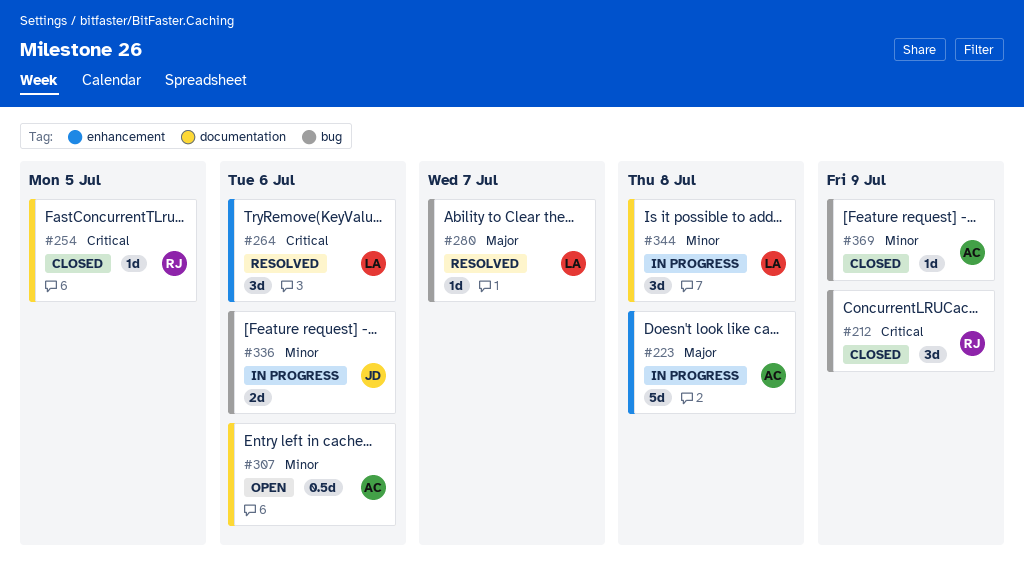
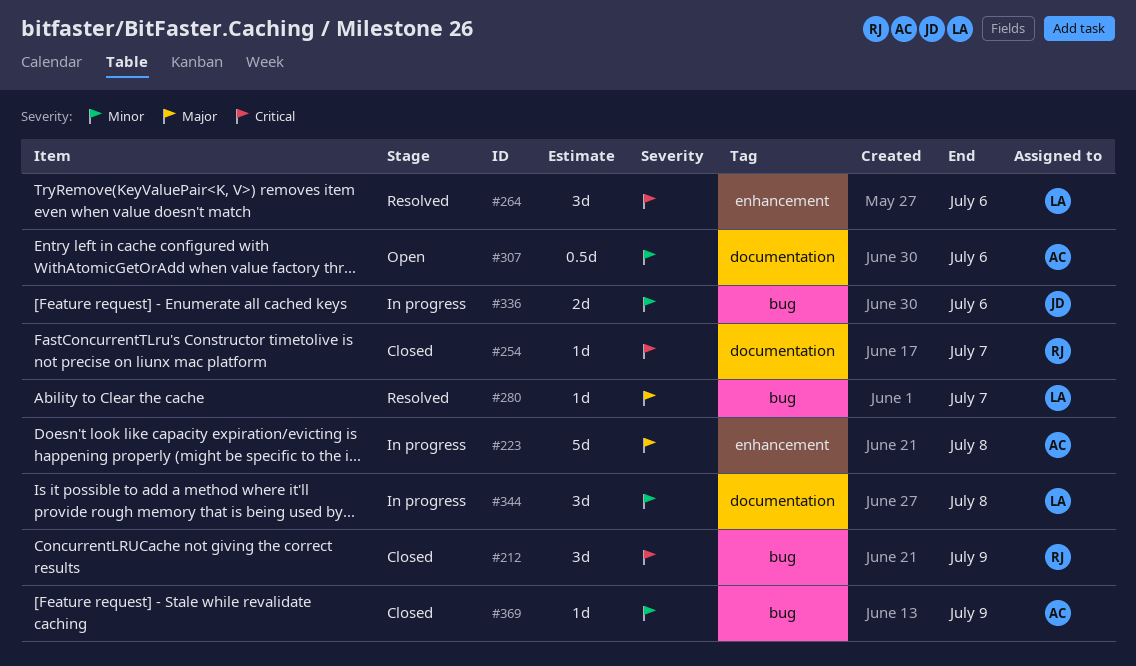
#254, due: Jul 5 -> Jul 7

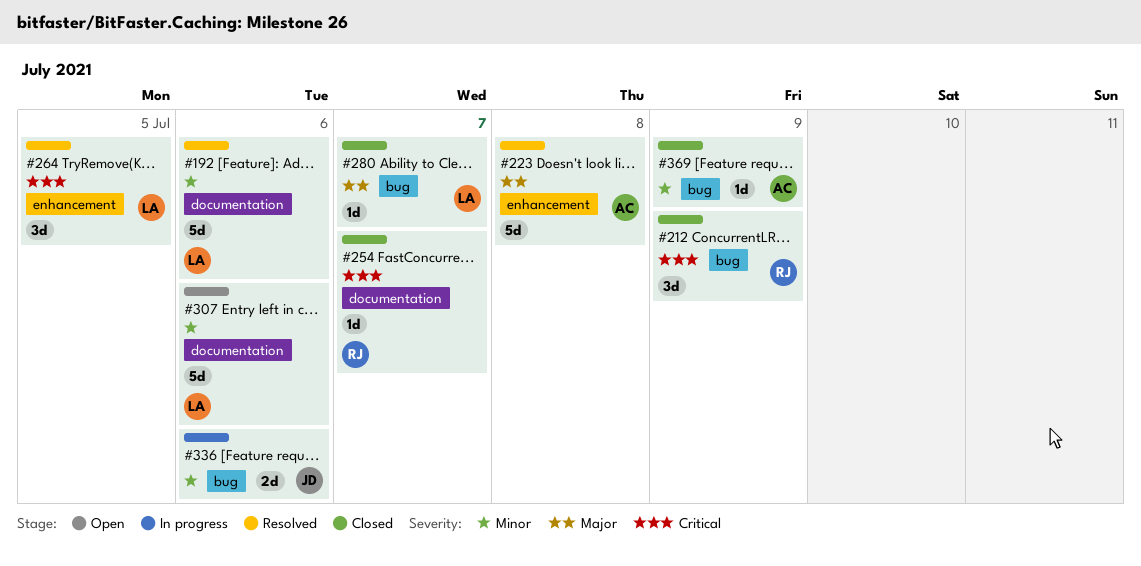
#192: none -> present
#223, status: In progress -> Resolved
#264, due: Jul 6 -> Jul 5
#280, status: Resolved -> Closed
#307, owner: AC -> LA
#307, estimate: 0.5d -> 5d
#344: present -> none

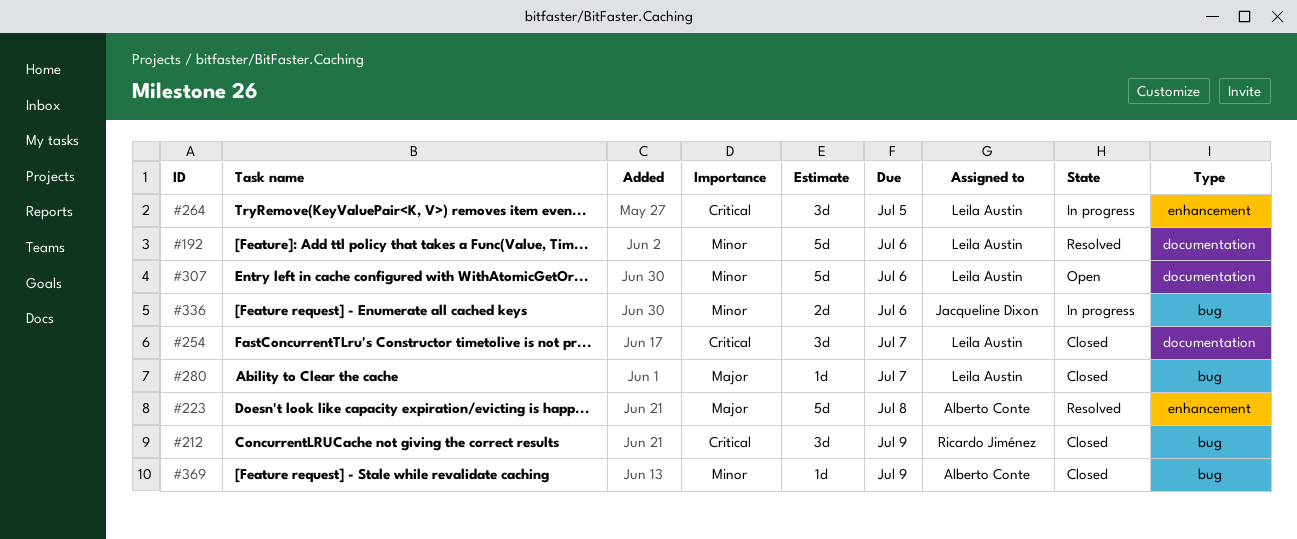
#254, owner: Ricardo Jiménez -> Leila Austin
#254, estimate: 1d -> 3d
#264, status: Resolved -> In progress

